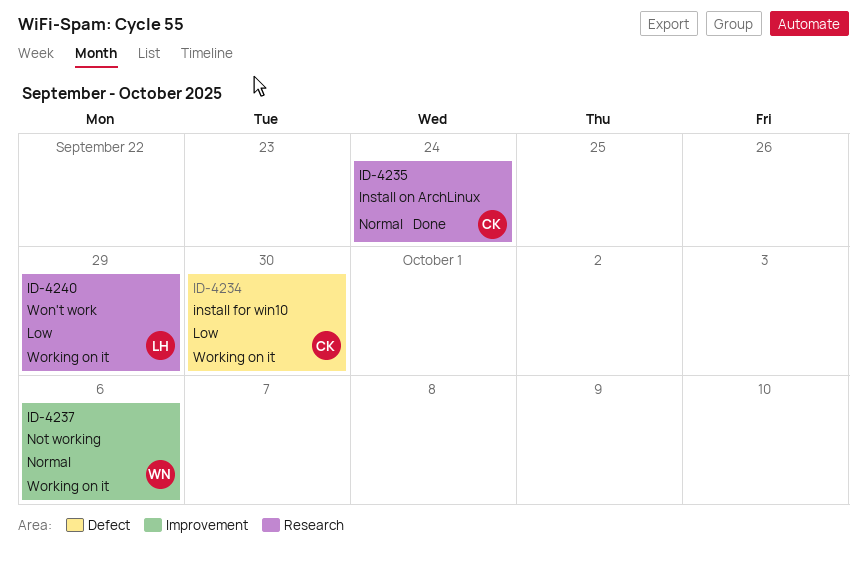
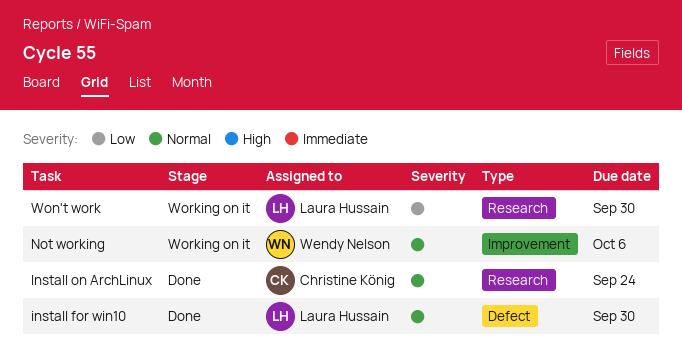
install for win10, status: Working on it -> Done
install for win10, owner: Christine König -> Laura Hussain
install for win10, priority: Low -> Normal
Won't work, due: Sep 29 -> Sep 30

